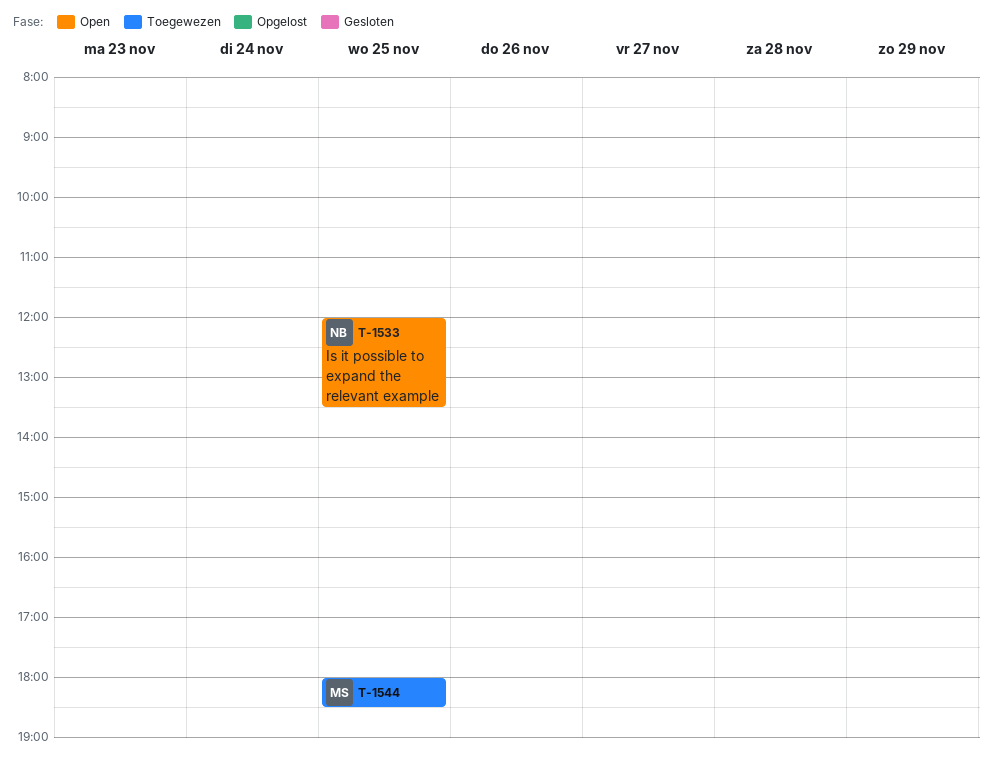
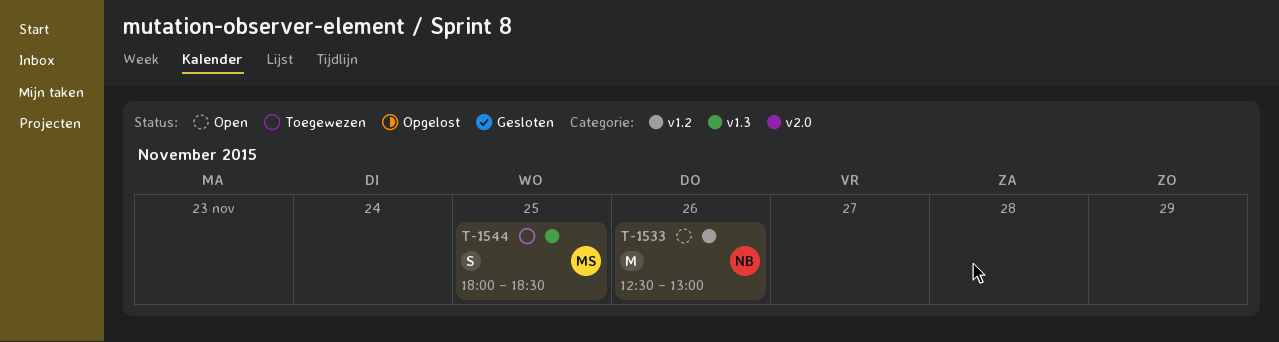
T-1533, day: Nov 25 -> Nov 26
T-1533, begins: 12:00 -> 12:30
T-1533, ends: 13:30 -> 13:00

